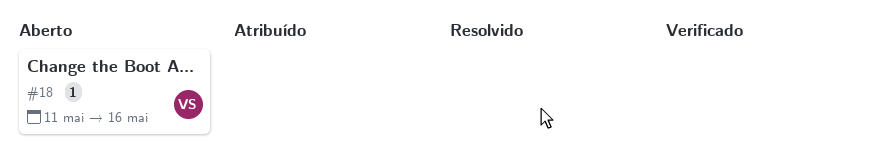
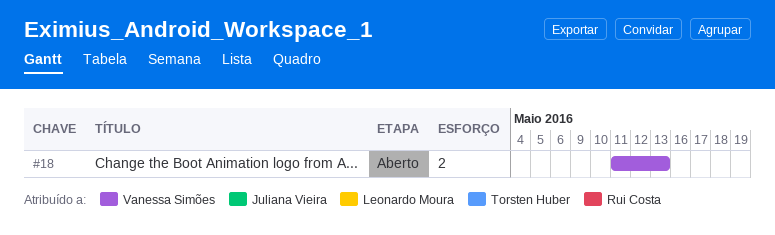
#18, estimate: 1 -> 2
#18, due: May 16 -> May 13

